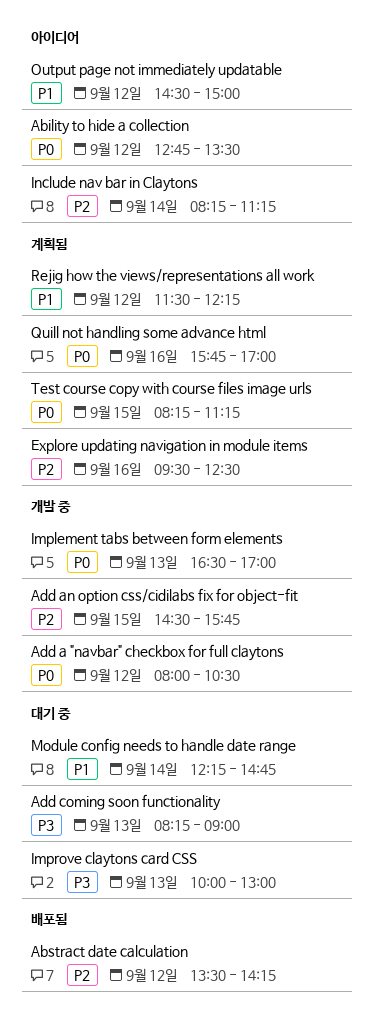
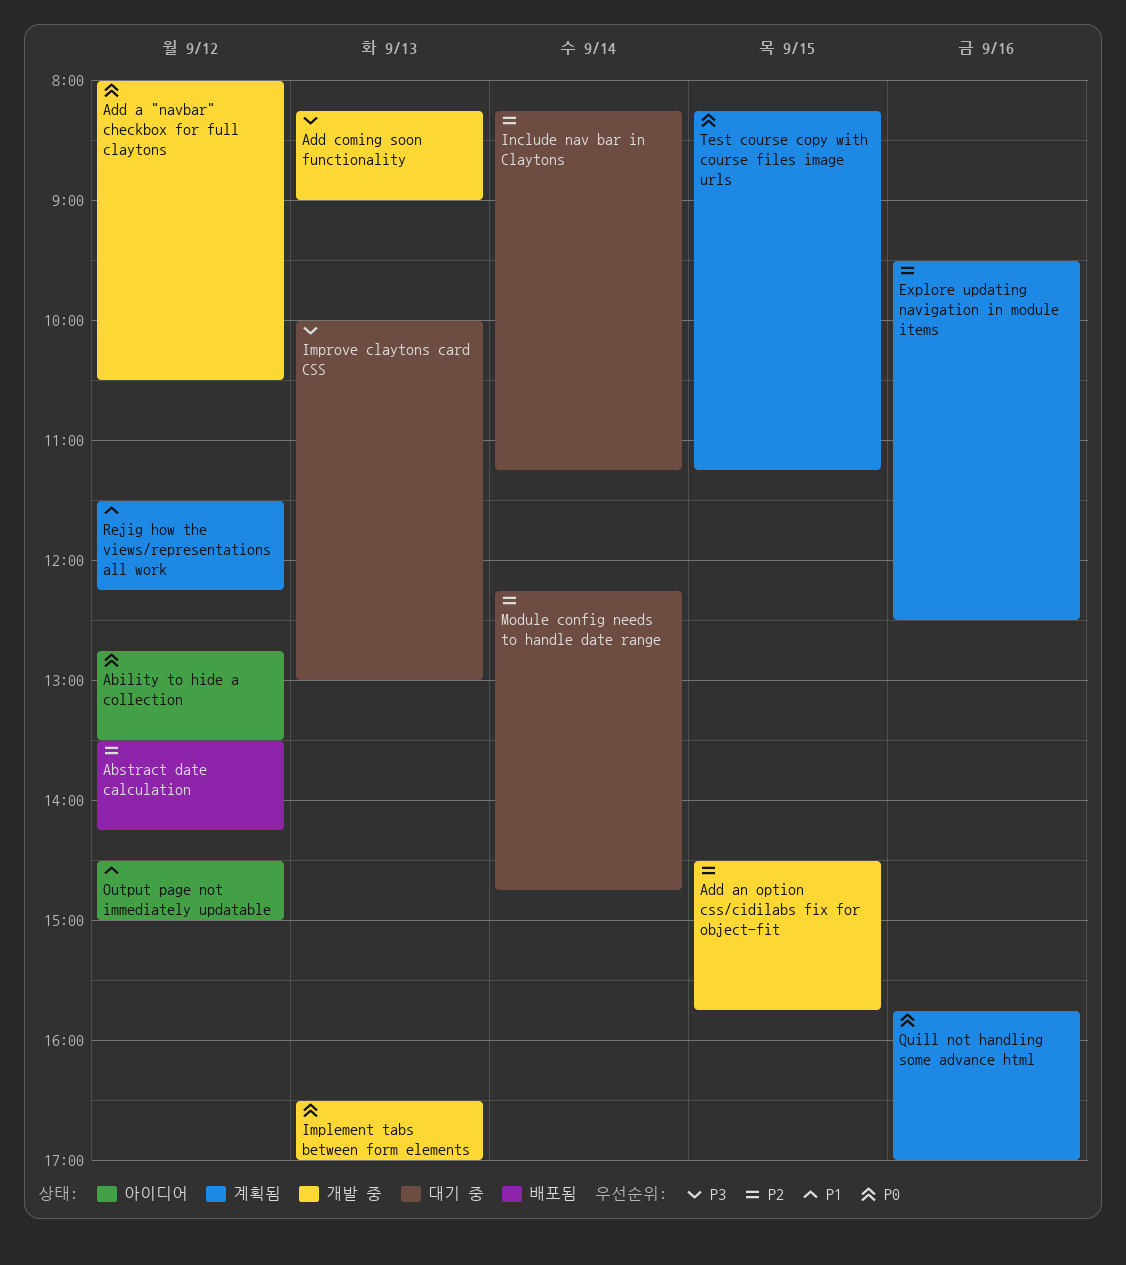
Add coming soon functionality, status: 대기 중 -> 개발 중
Include nav bar in Claytons, status: 아이디어 -> 대기 중
Module config needs to handle date range, priority: P1 -> P2

